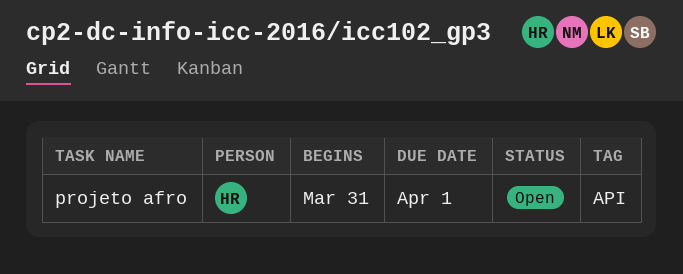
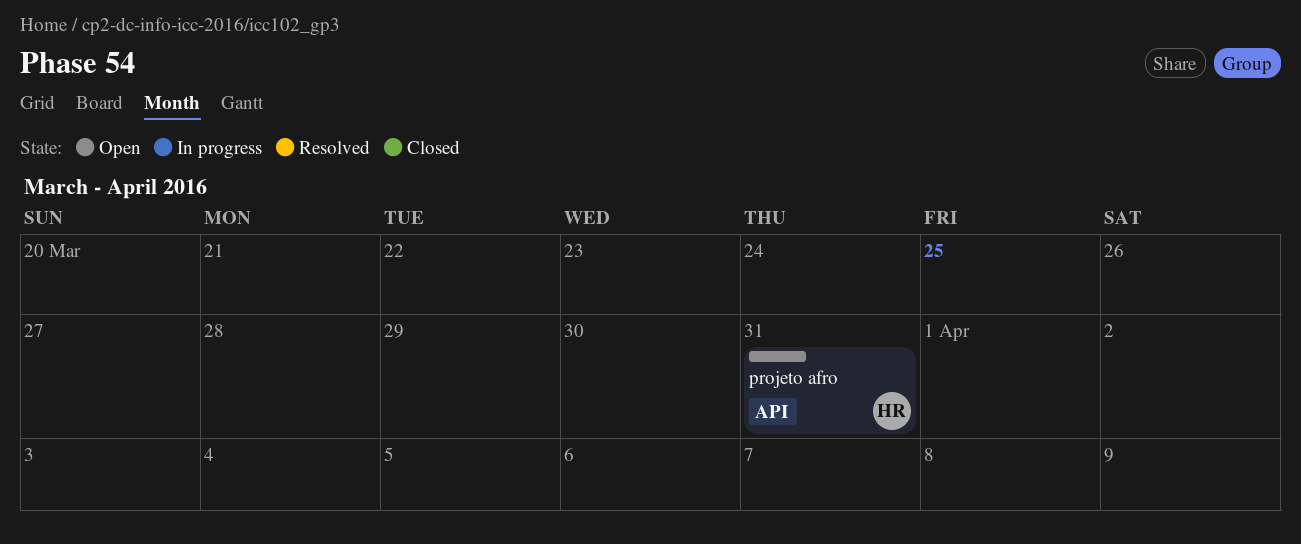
projeto afro, due: Apr 1 -> Mar 31

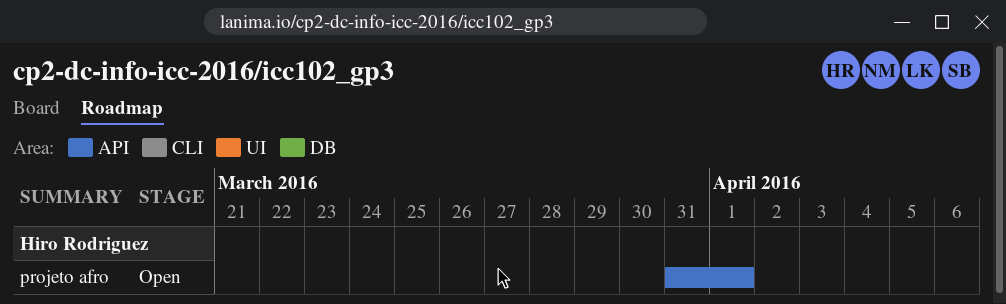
projeto afro, due: Mar 31 -> Apr 1

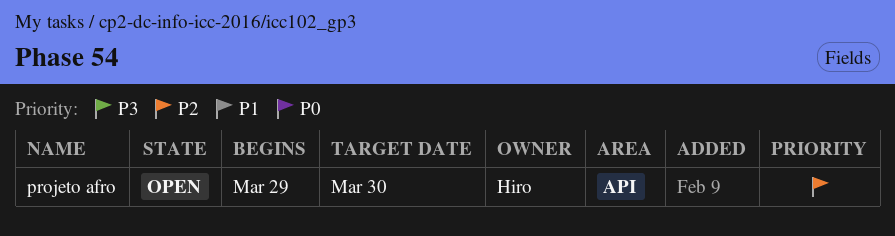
projeto afro, start: Mar 31 -> Mar 29
projeto afro, due: Apr 1 -> Mar 30

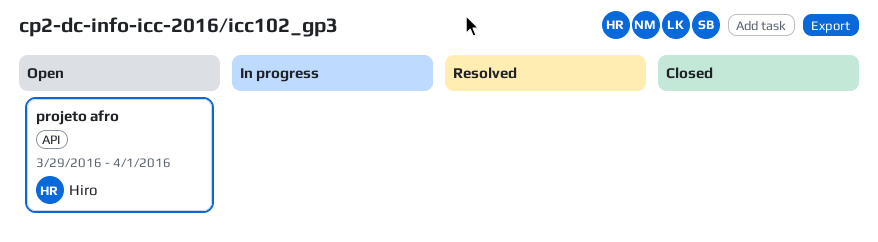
projeto afro, due: Mar 30 -> Apr 1

